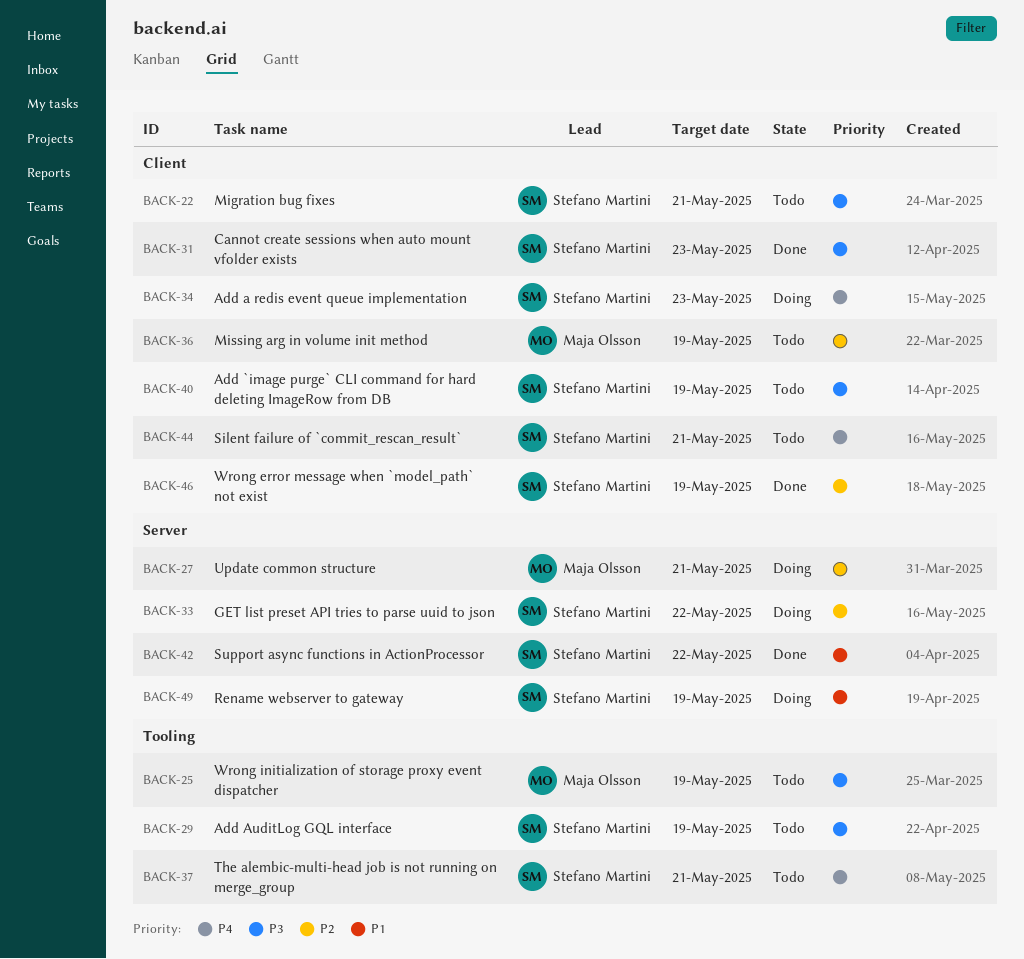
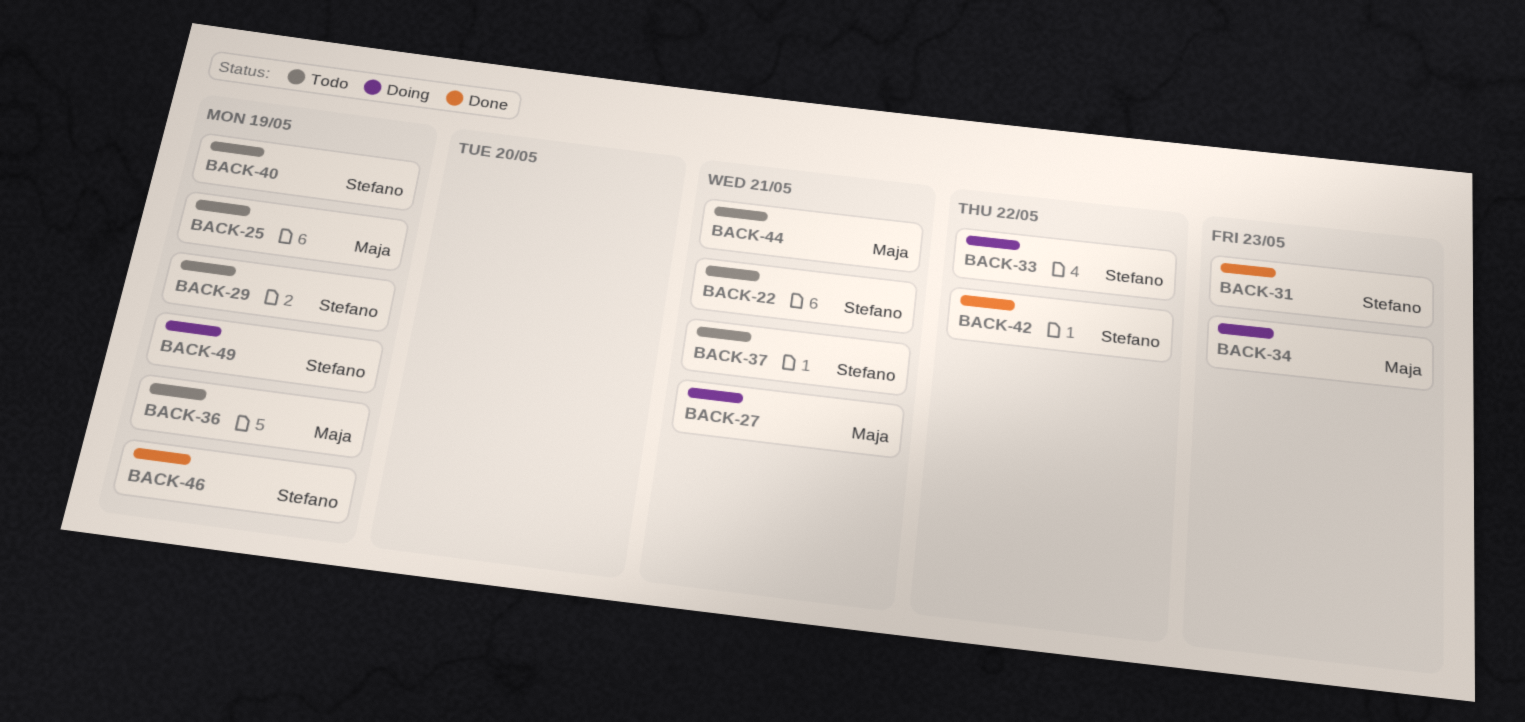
BACK-34, owner: Stefano Martini -> Maja Olsson
BACK-44, owner: Stefano Martini -> Maja Olsson

